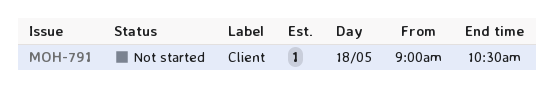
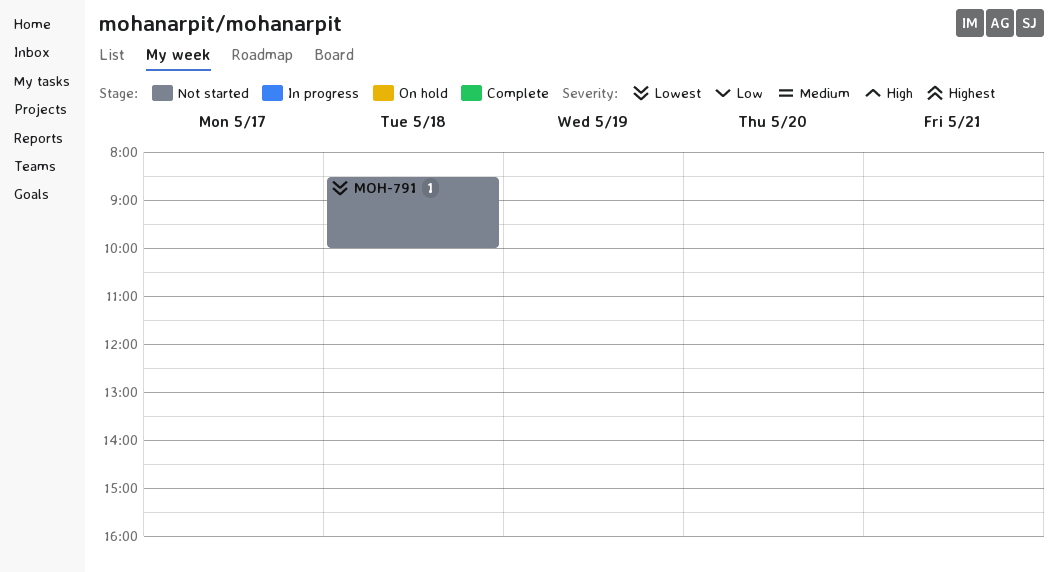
MOH-791, begins: 09:00 -> 08:30
MOH-791, ends: 10:30 -> 10:00

